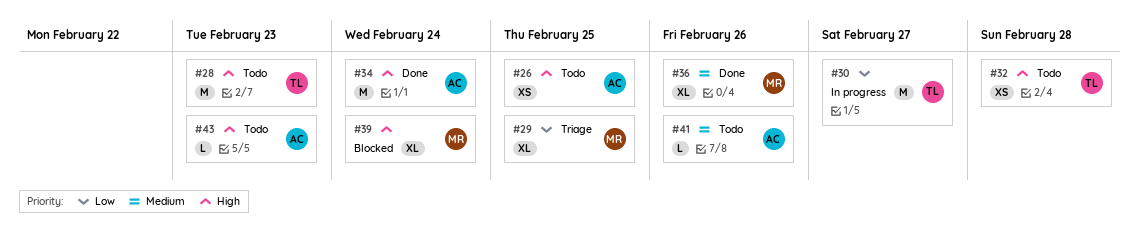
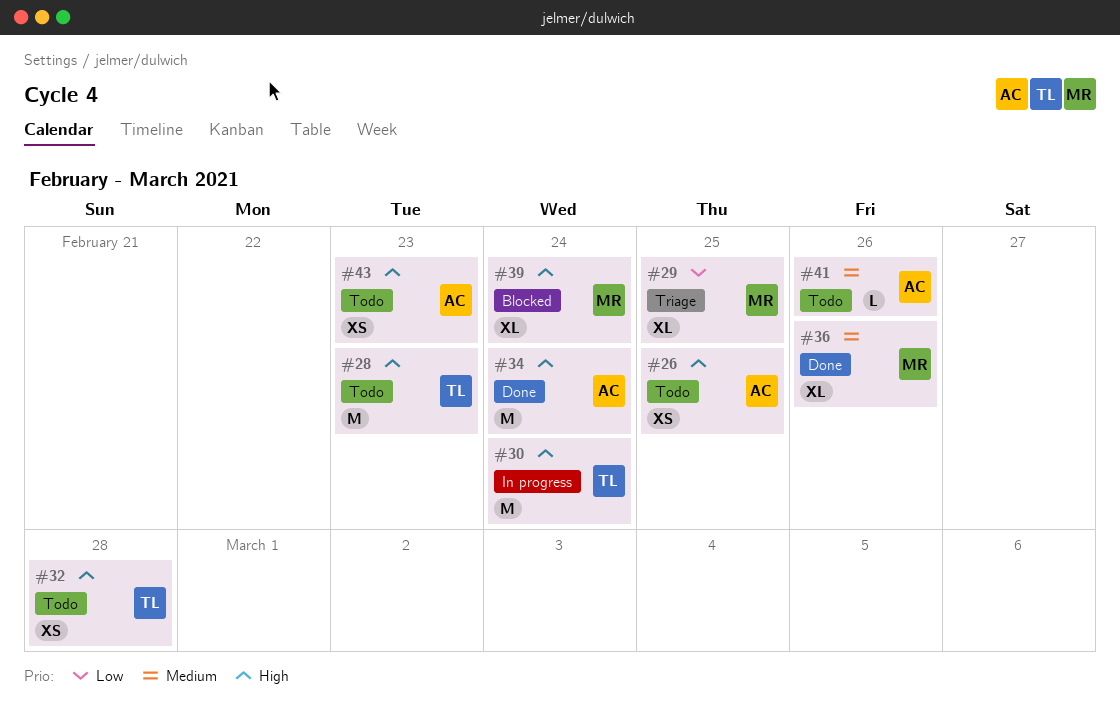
#30, priority: Low -> High
#30, due: Feb 27 -> Feb 24
#43, estimate: L -> XS

